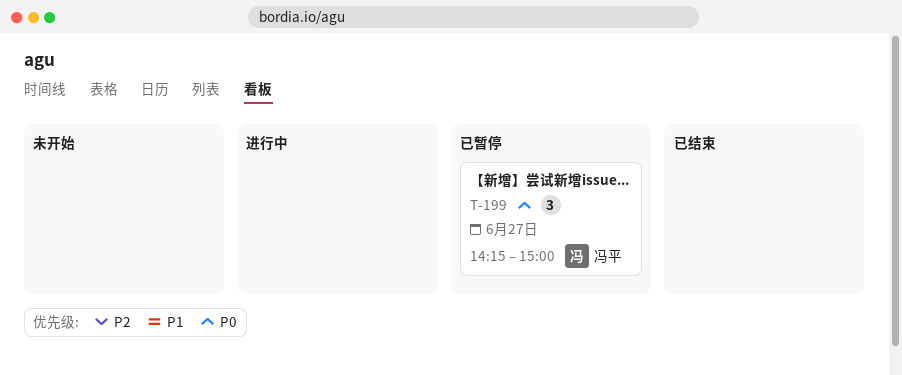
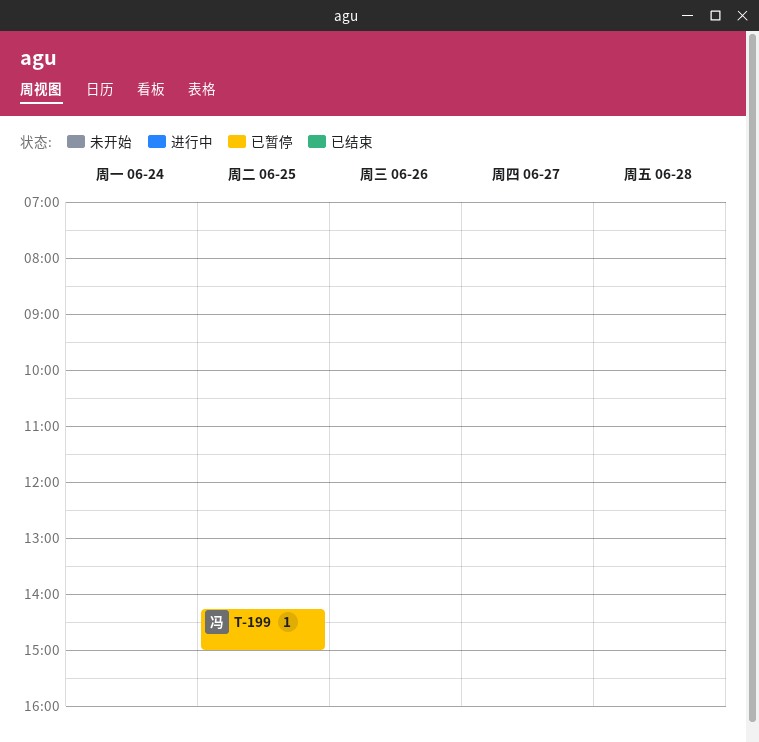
T-199, estimate: 3 -> 1
T-199, day: Jun 27 -> Jun 25

